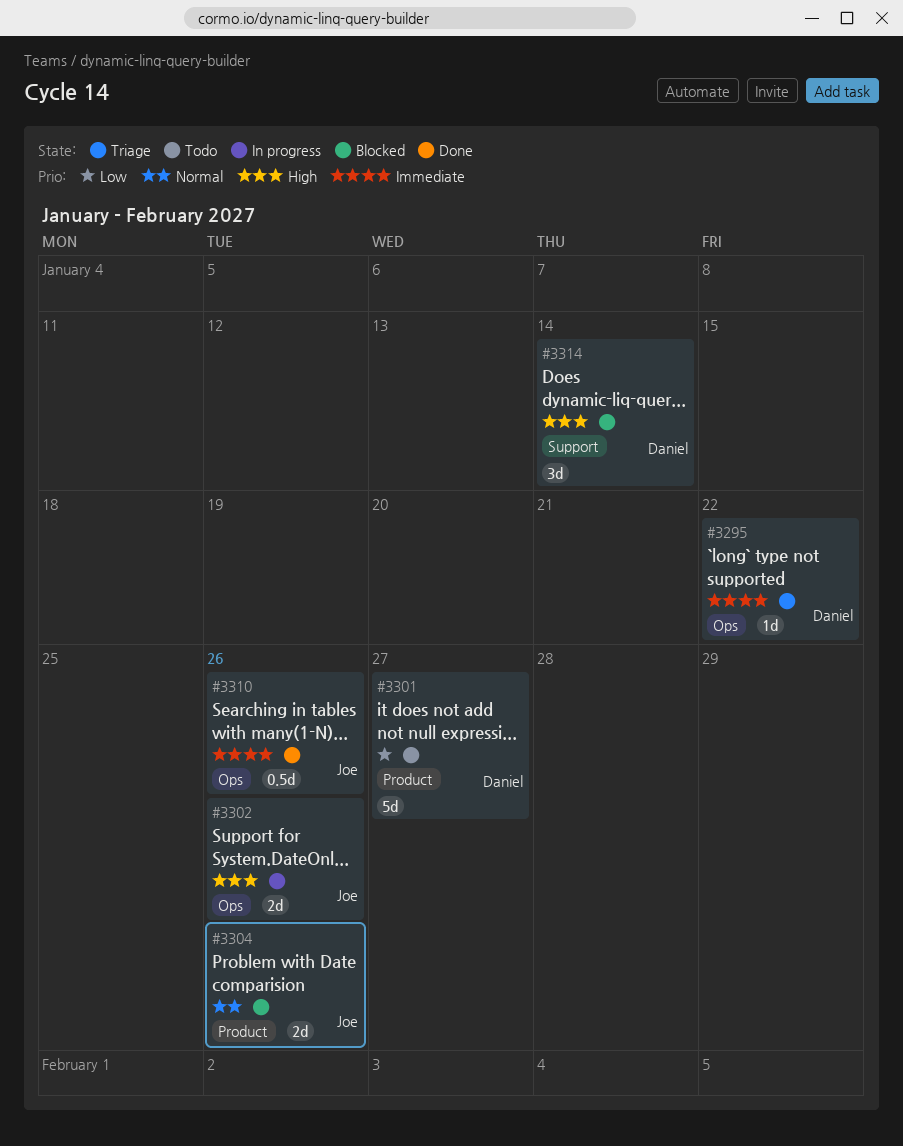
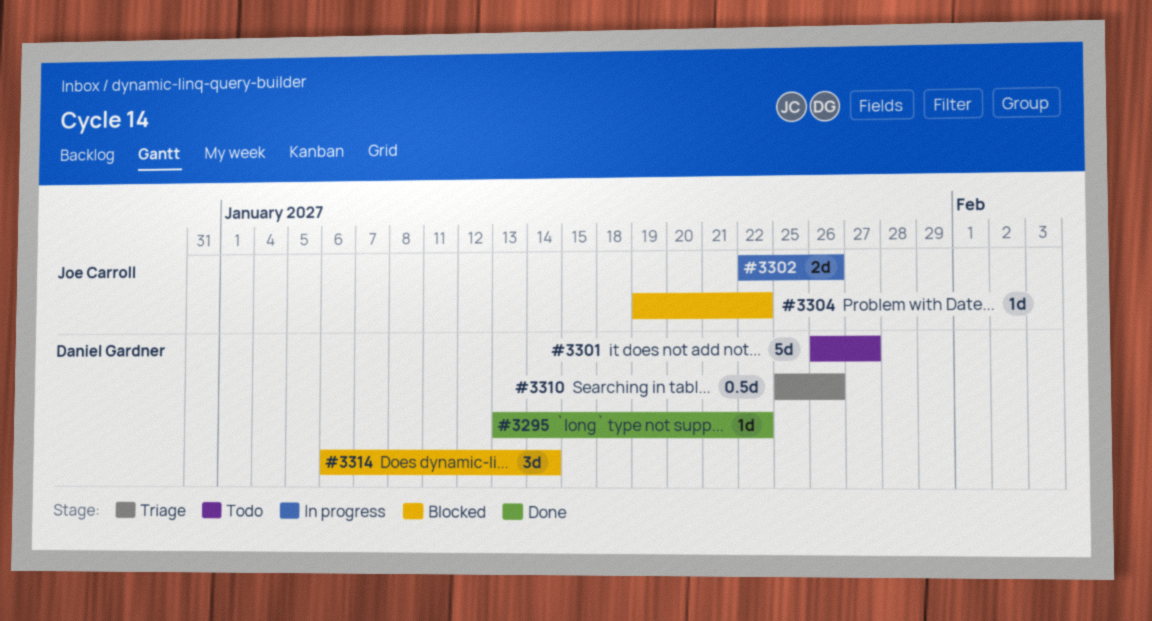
#3295, status: Triage -> Done
#3304, estimate: 2d -> 1d
#3304, due: Jan 26 -> Jan 22
#3310, status: Done -> Triage
#3310, owner: Joe Carroll -> Daniel Gardner

